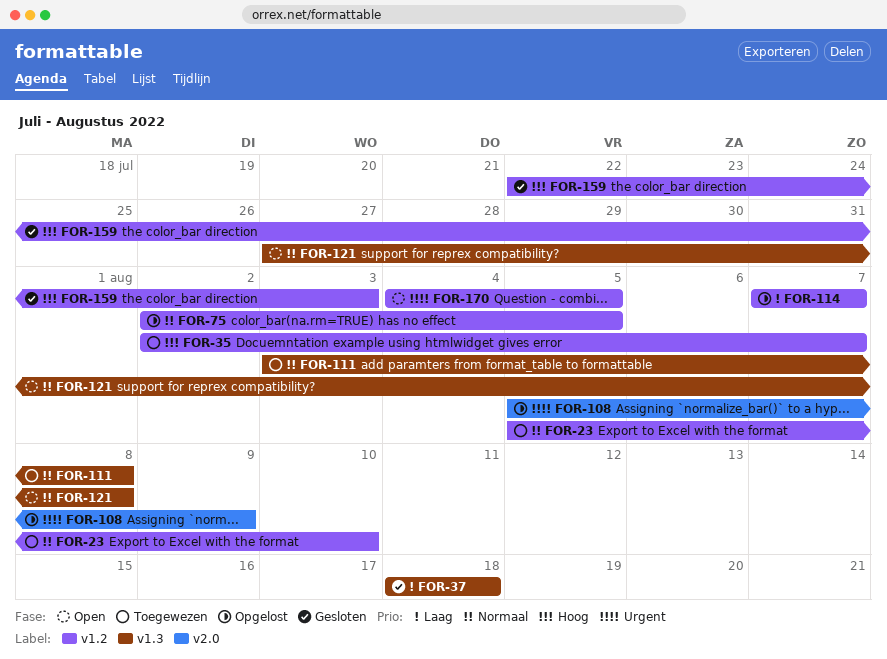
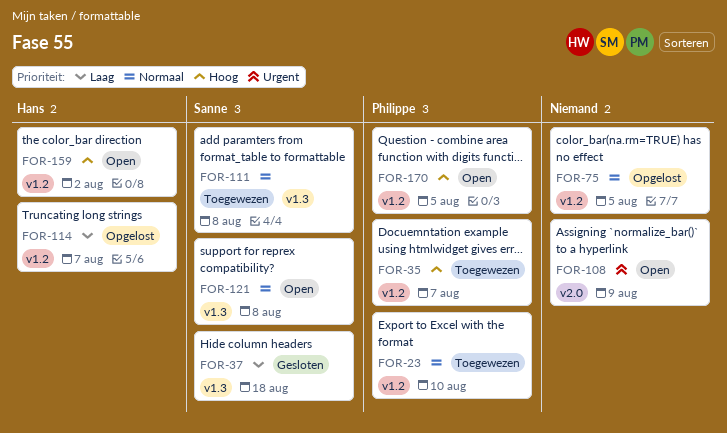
FOR-108, status: Opgelost -> Open
FOR-159, status: Gesloten -> Open
FOR-159, due: Aug 3 -> Aug 2
FOR-170, priority: Urgent -> Hoog

